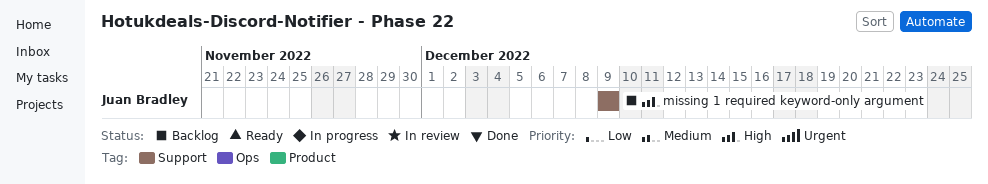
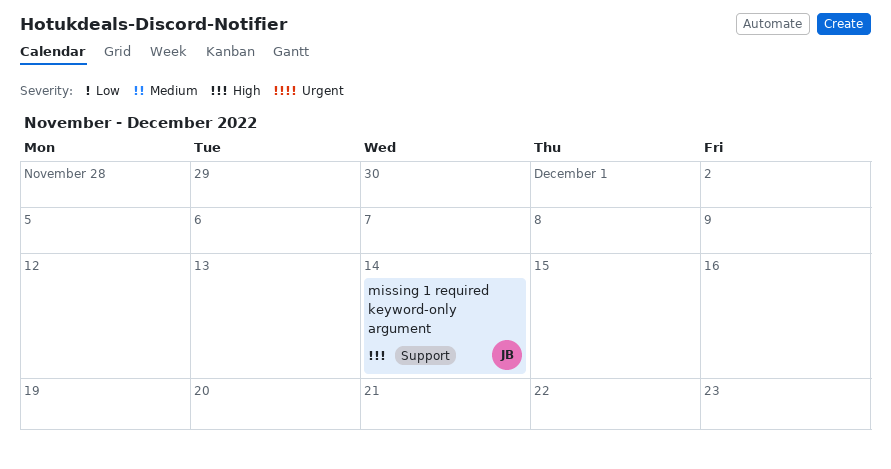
missing 1 required keyword-only argument, due: Dec 9 -> Dec 14

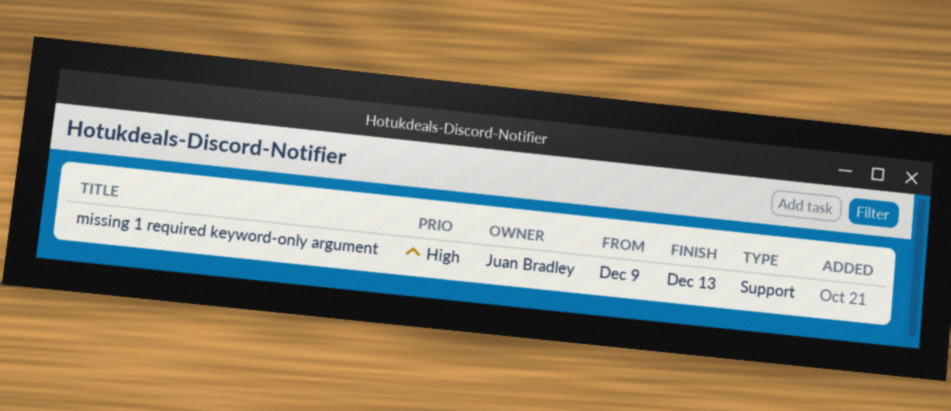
missing 1 required keyword-only argument, due: Dec 14 -> Dec 13

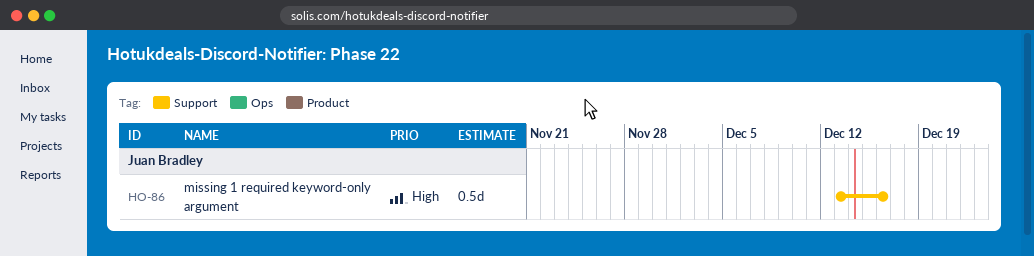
missing 1 required keyword-only argument, start: Dec 9 -> Dec 13
missing 1 required keyword-only argument, due: Dec 13 -> Dec 16

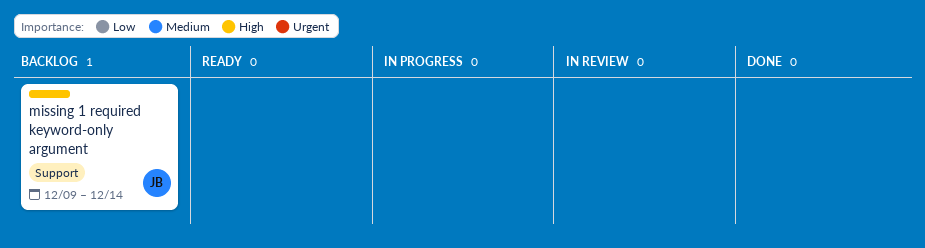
missing 1 required keyword-only argument, start: Dec 13 -> Dec 9
missing 1 required keyword-only argument, due: Dec 16 -> Dec 14

